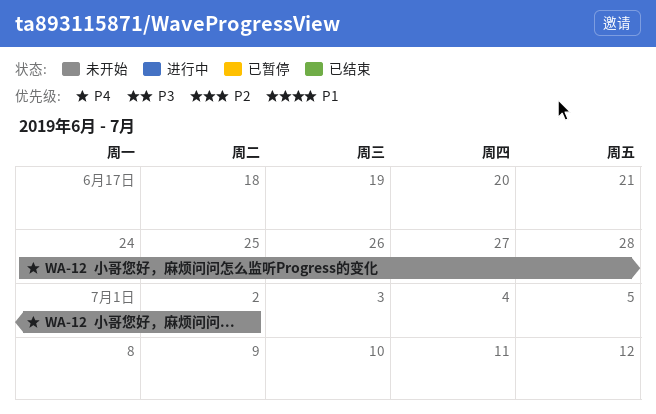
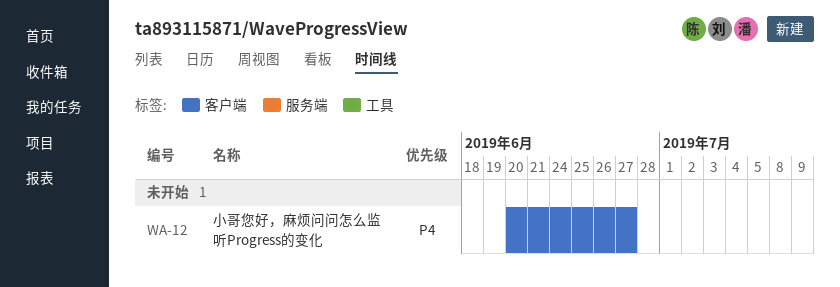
WA-12, start: Jun 24 -> Jun 20
WA-12, due: Jul 2 -> Jun 27

